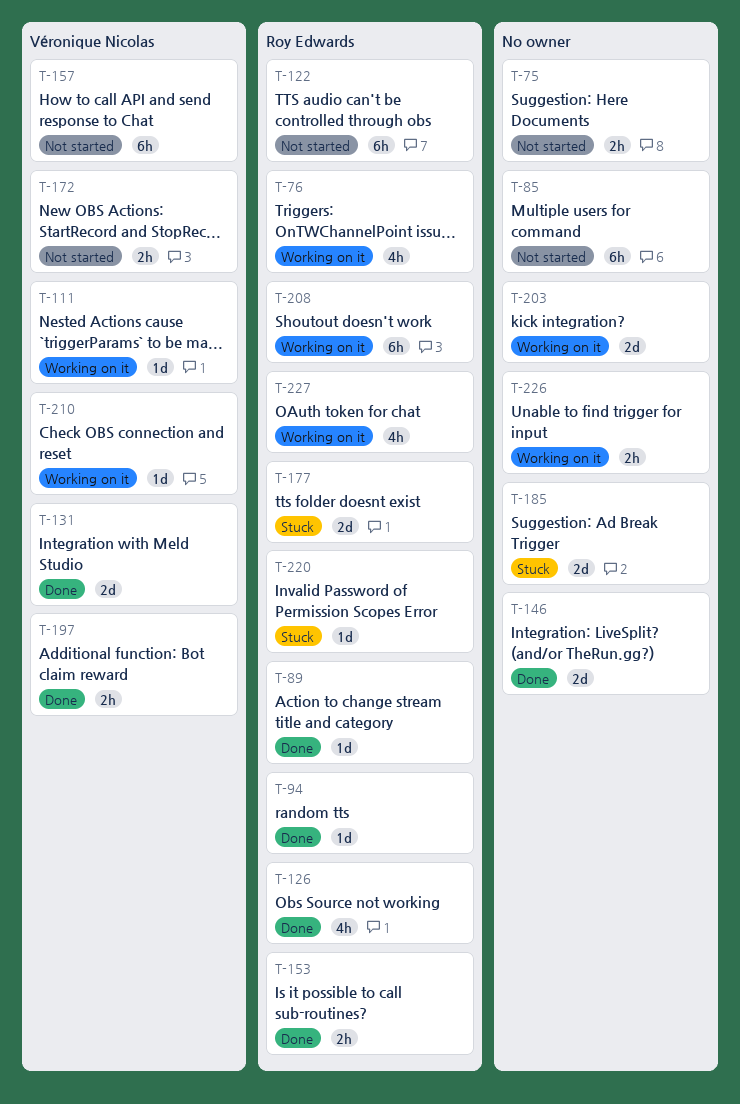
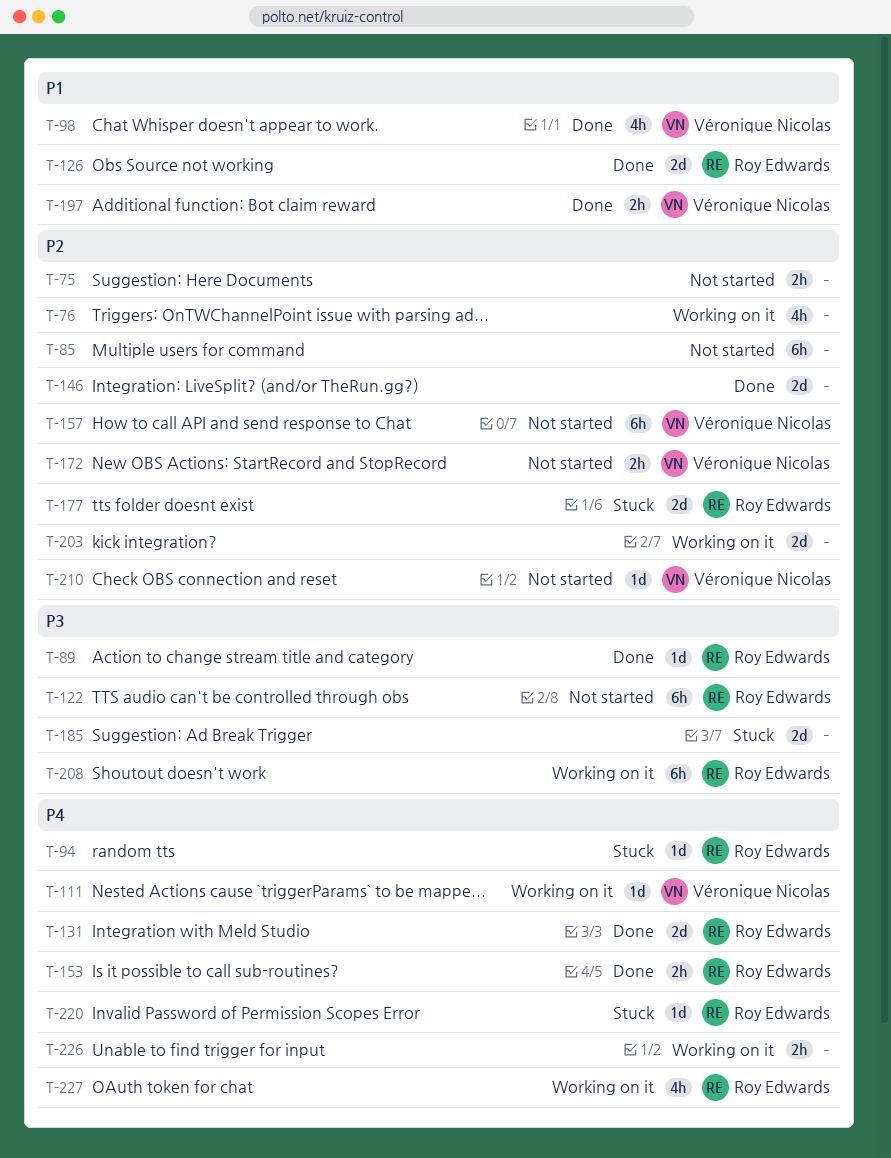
T-76, owner: Roy Edwards -> none
T-94, status: Done -> Stuck
T-98: none -> present
T-126, estimate: 4h -> 2d
T-131, owner: Véronique Nicolas -> Roy Edwards
T-210, status: Working on it -> Not started

